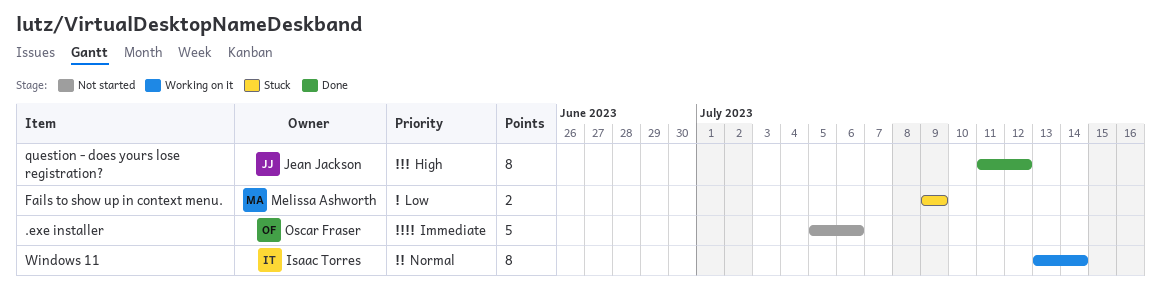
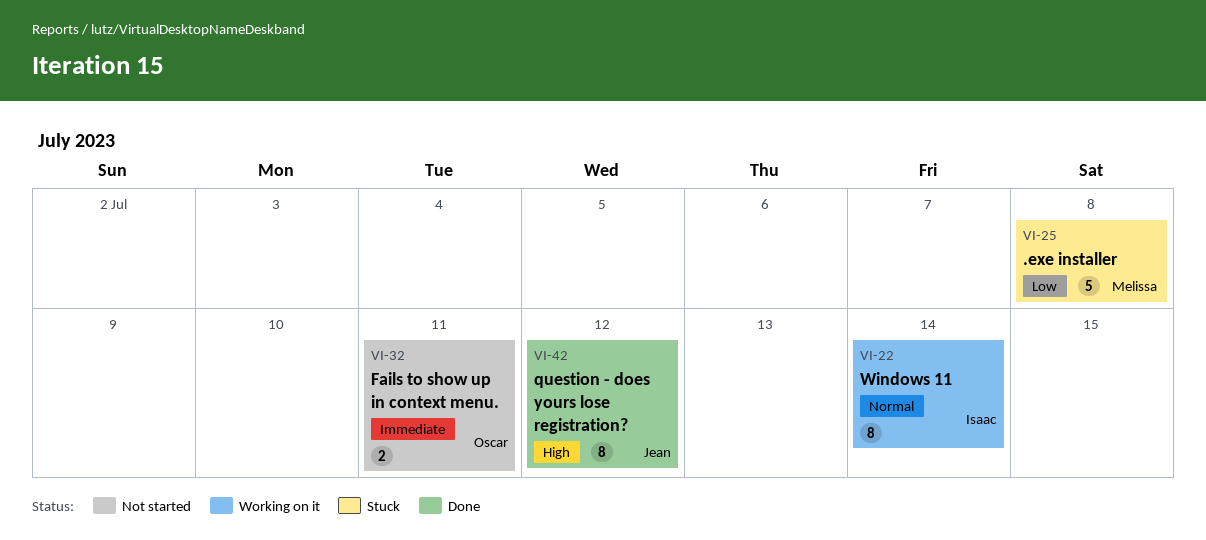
.exe installer, status: Not started -> Stuck
.exe installer, owner: Oscar Fraser -> Melissa Ashworth
.exe installer, priority: Immediate -> Low
.exe installer, due: Jul 6 -> Jul 8
Fails to show up in context menu., status: Stuck -> Not started
Fails to show up in context menu., owner: Melissa Ashworth -> Oscar Fraser
Fails to show up in context menu., priority: Low -> Immediate
Fails to show up in context menu., due: Jul 9 -> Jul 11

